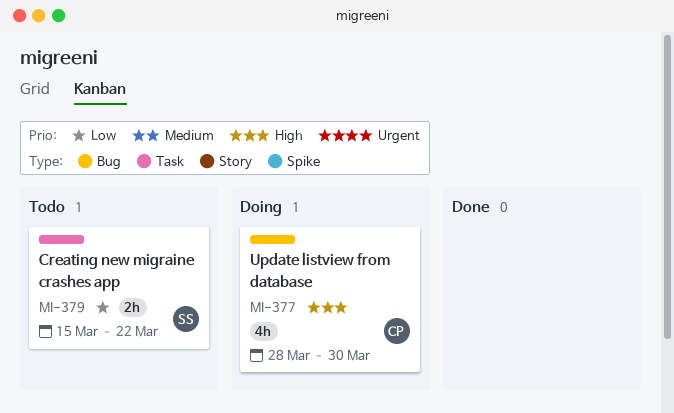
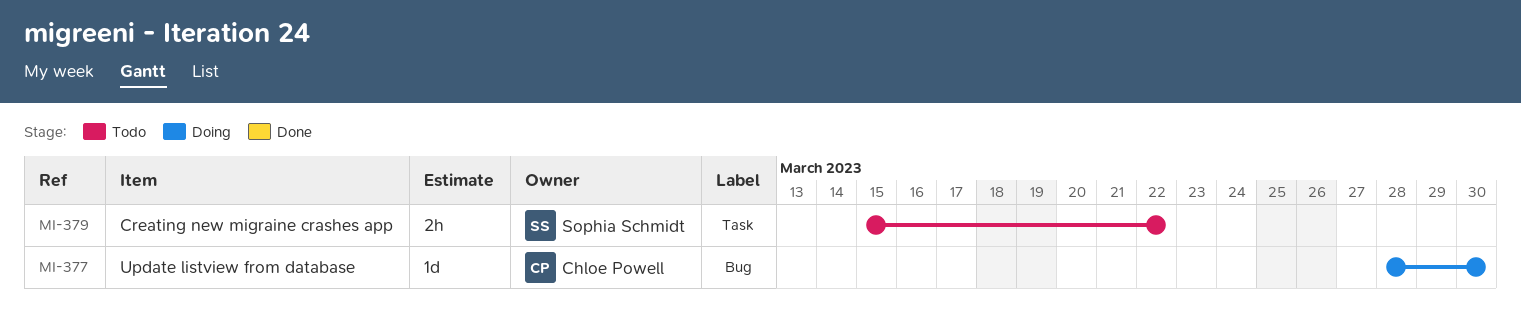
MI-377, estimate: 4h -> 1d

